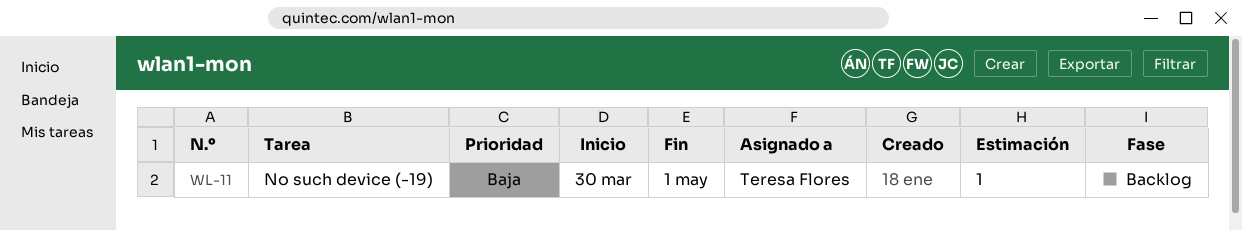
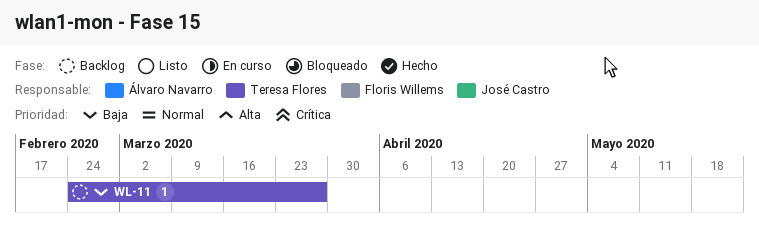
WL-11, start: Mar 30 -> Feb 24
WL-11, due: May 1 -> Mar 27

